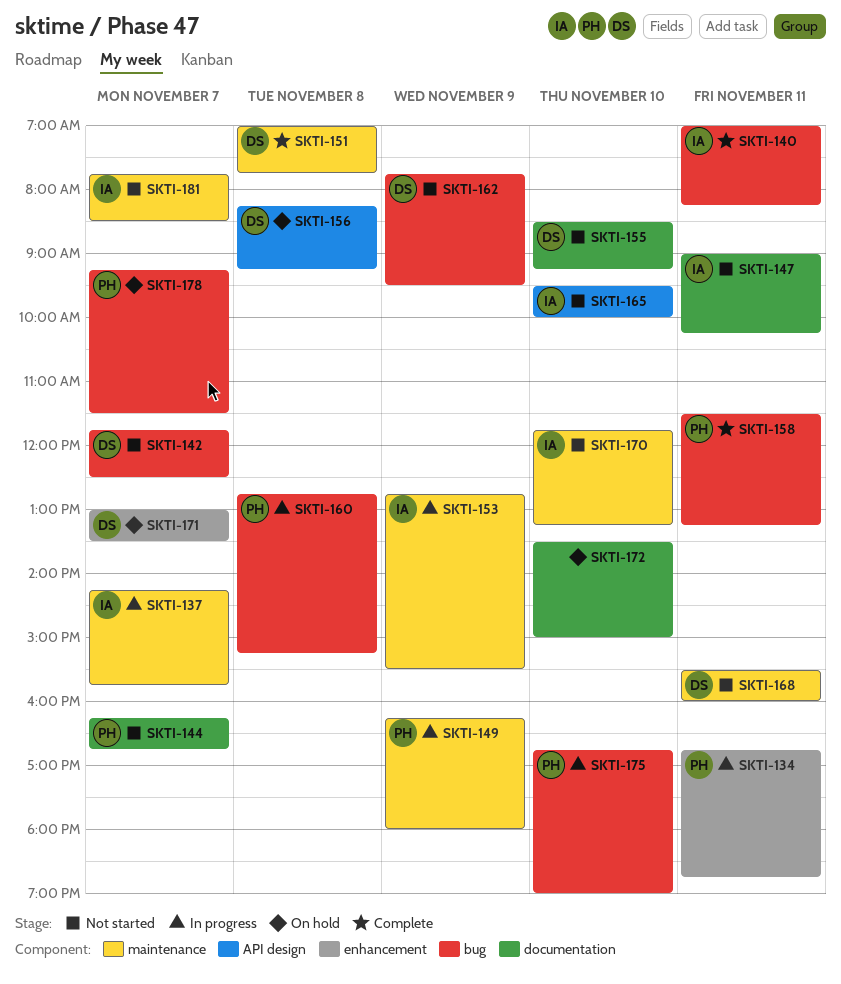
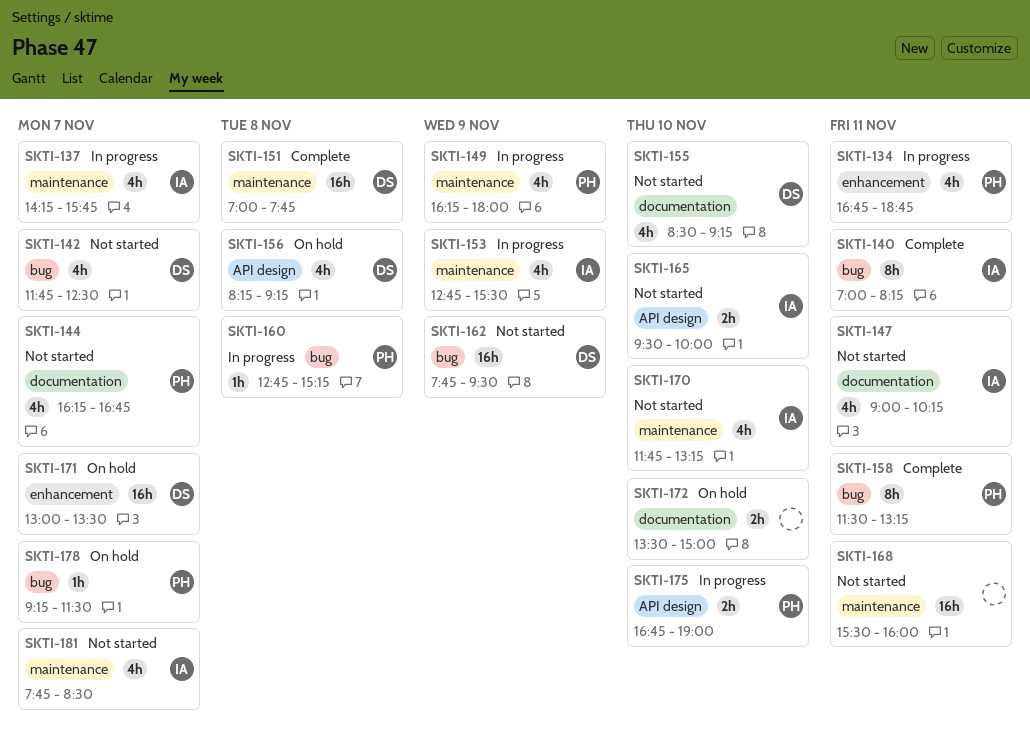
SKTI-168, owner: DS -> none
SKTI-175, label: bug -> API design

